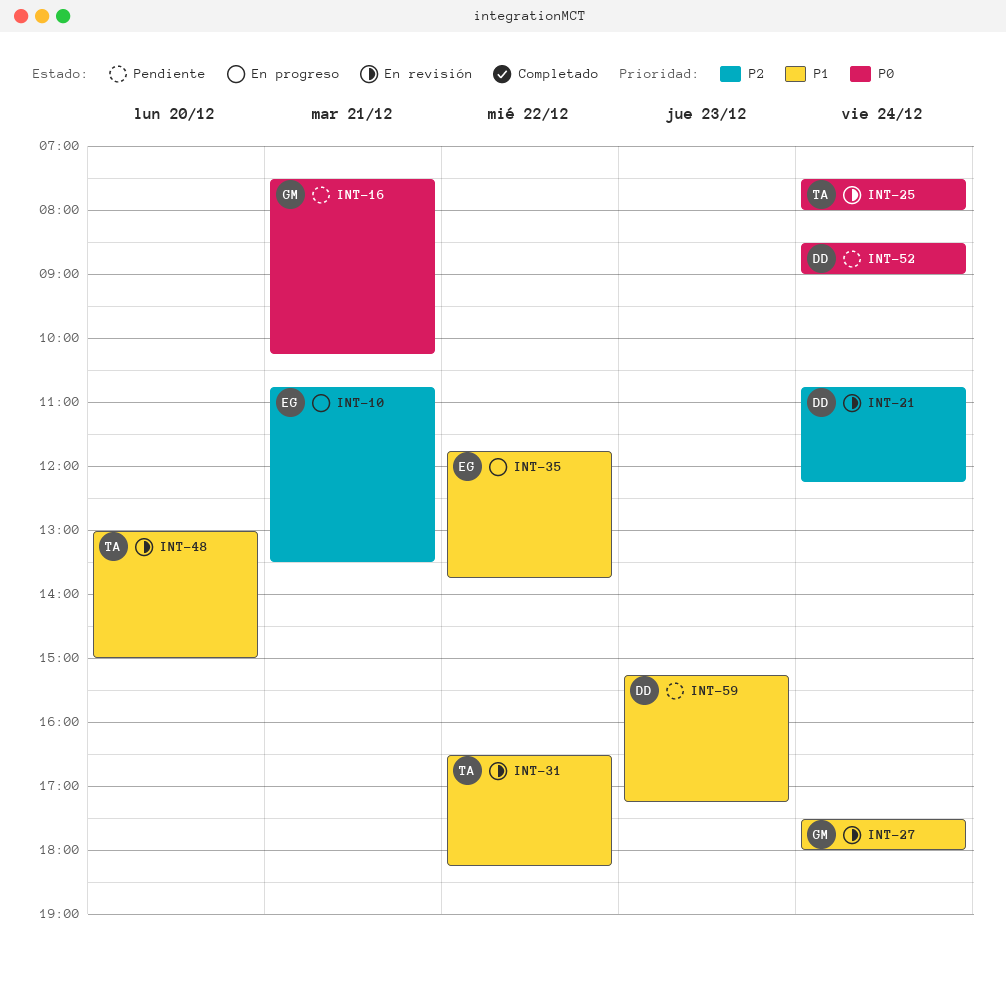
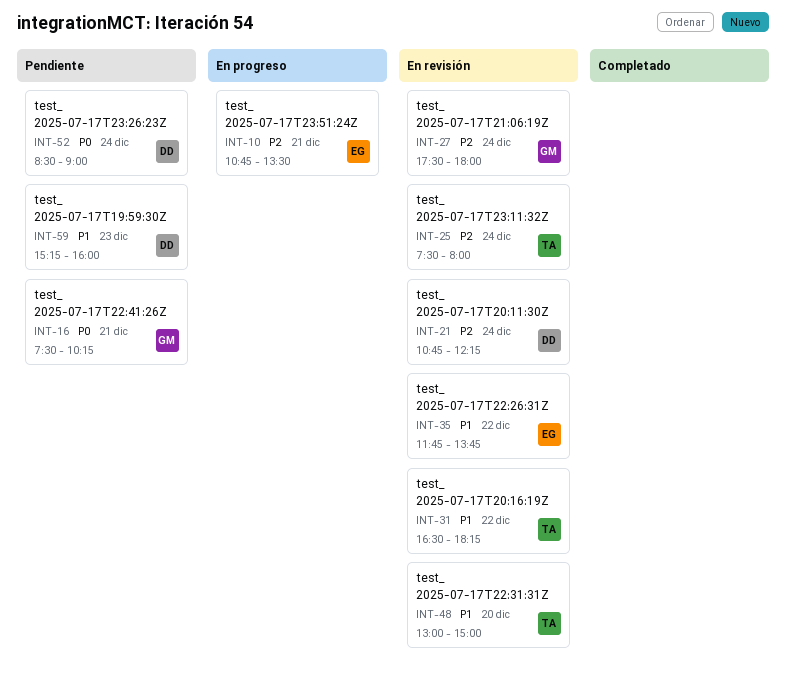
INT-25, priority: P0 -> P2
INT-27, priority: P1 -> P2
INT-35, status: En progreso -> En revisión
INT-59, ends: 17:15 -> 16:00

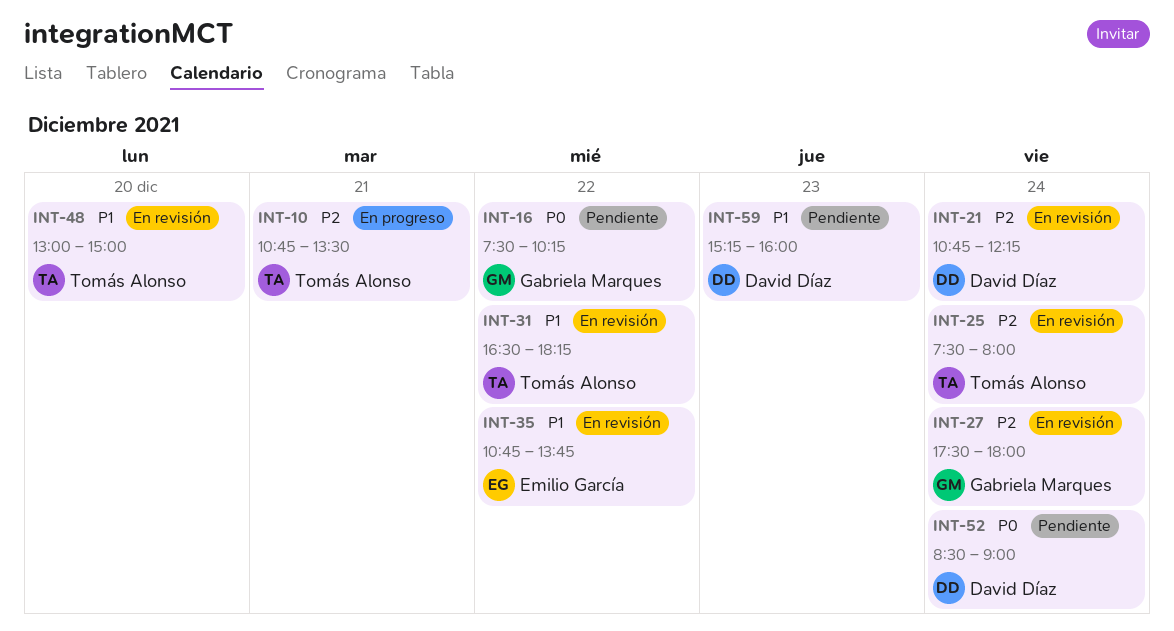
INT-10, owner: Emilio García -> Tomás Alonso
INT-16, day: Dec 21 -> Dec 22
INT-35, begins: 11:45 -> 10:45

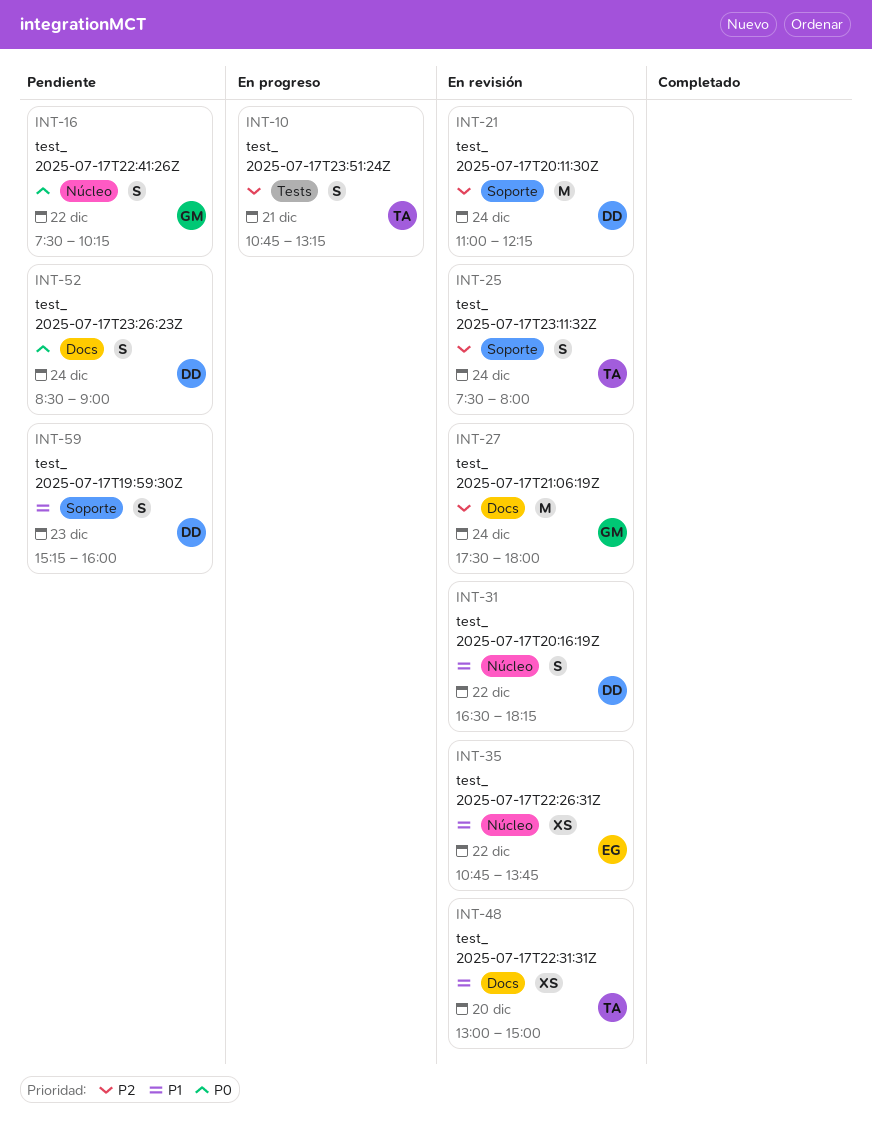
INT-10, ends: 13:30 -> 13:15
INT-21, begins: 10:45 -> 11:00
INT-31, owner: Tomás Alonso -> David Díaz

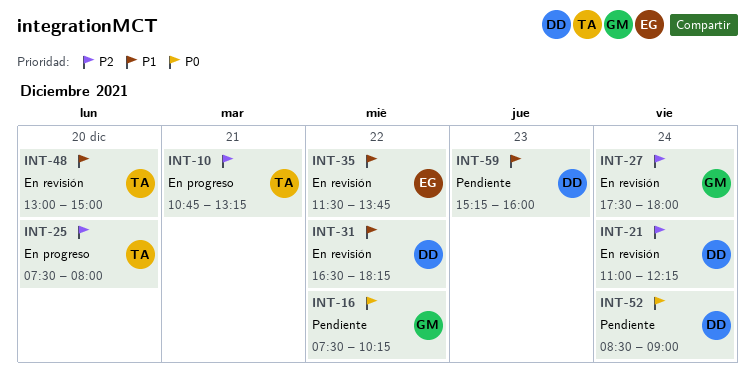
INT-25, status: En revisión -> En progreso
INT-25, day: Dec 24 -> Dec 20
INT-35, begins: 10:45 -> 11:30

